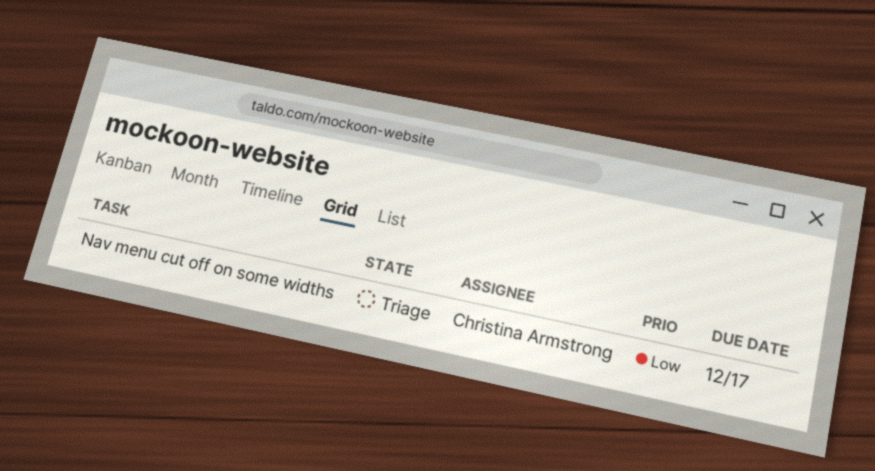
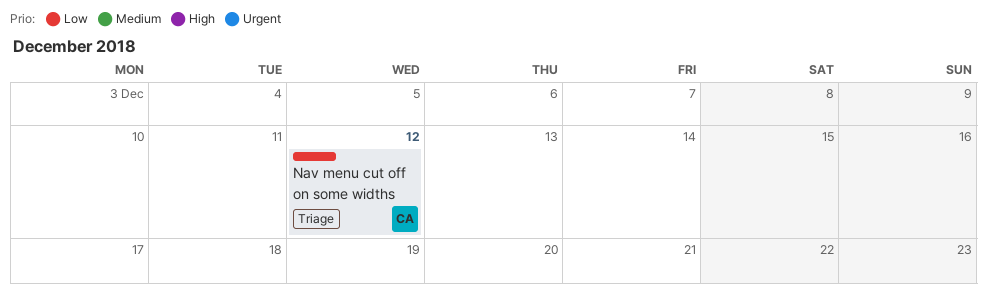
Nav menu cut off on some widths, due: Dec 17 -> Dec 12

